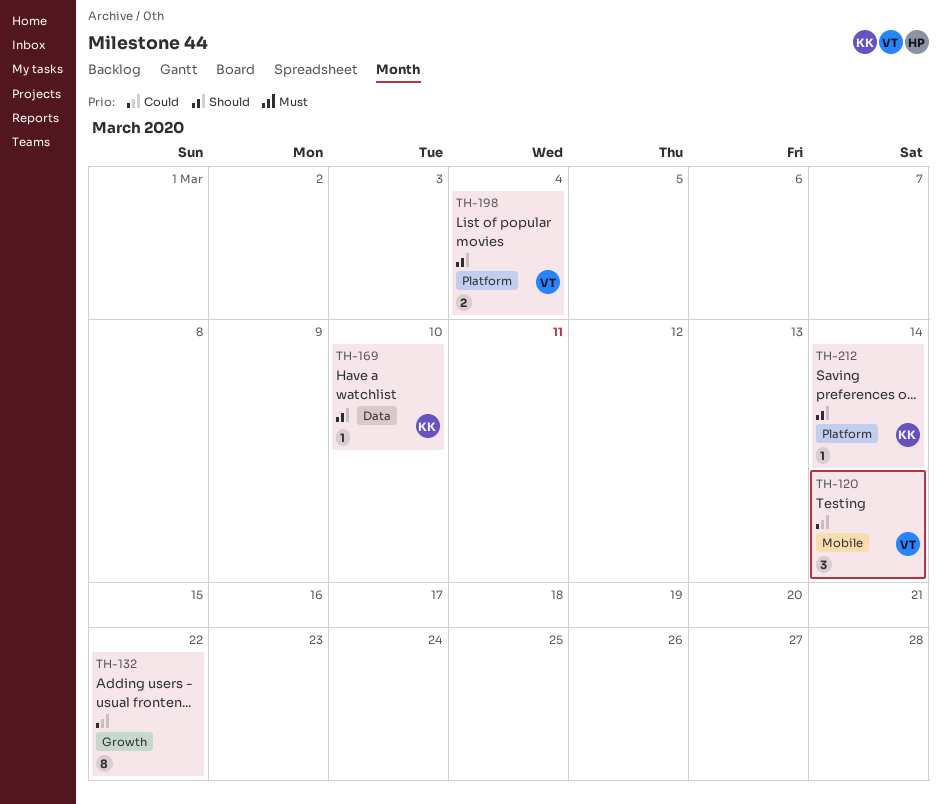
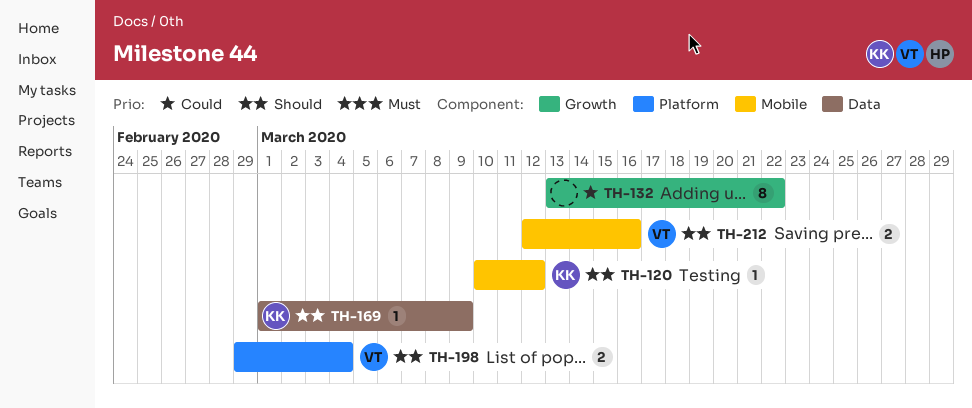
TH-120, owner: VT -> KK
TH-120, priority: Could -> Should
TH-120, estimate: 3 -> 1
TH-120, due: Mar 14 -> Mar 12
TH-169, due: Mar 10 -> Mar 9
TH-212, owner: KK -> VT
TH-212, label: Platform -> Mobile
TH-212, estimate: 1 -> 2
TH-212, due: Mar 14 -> Mar 16

